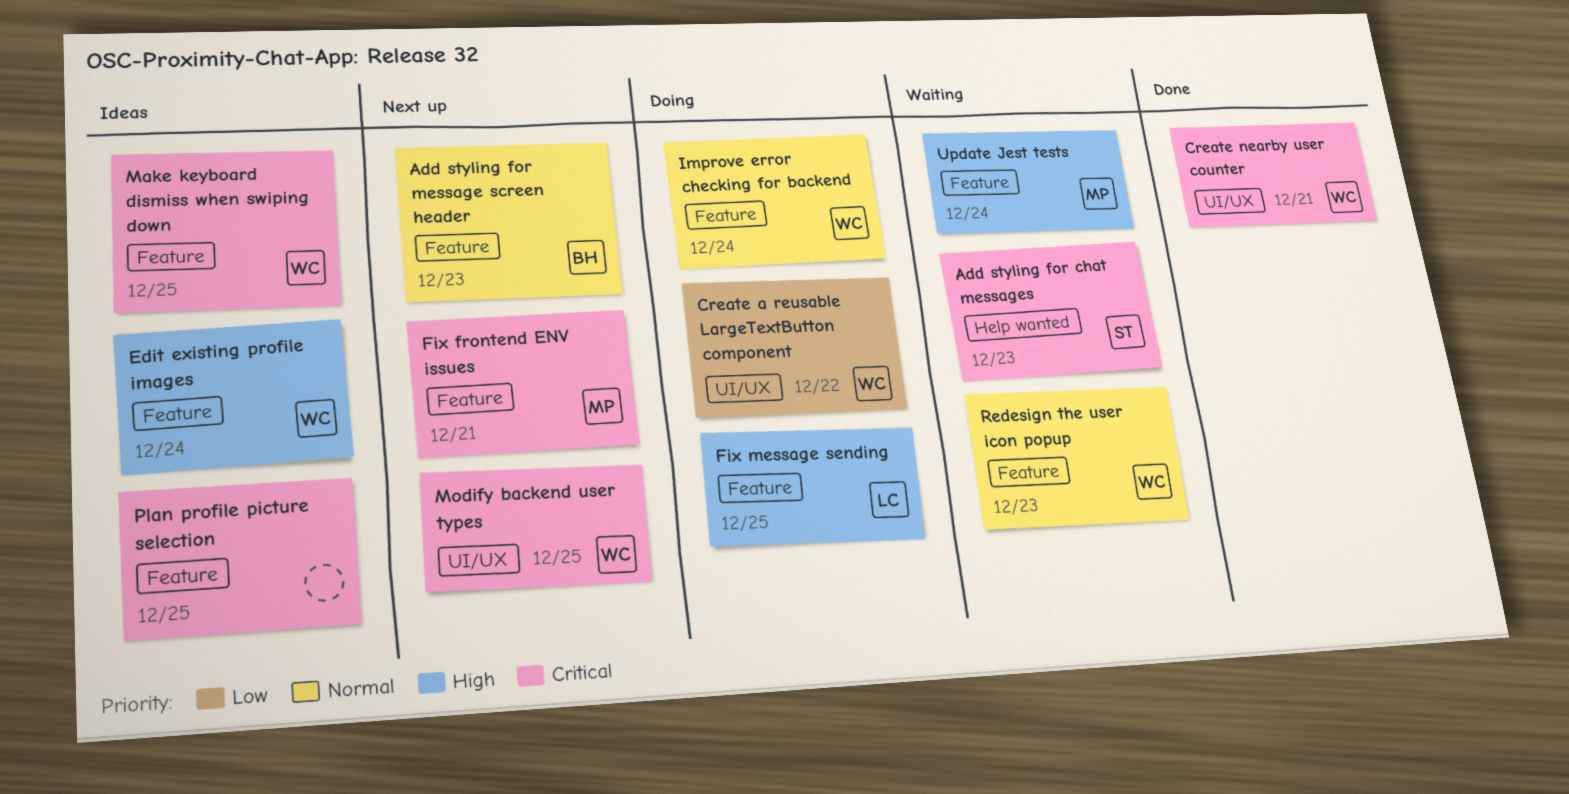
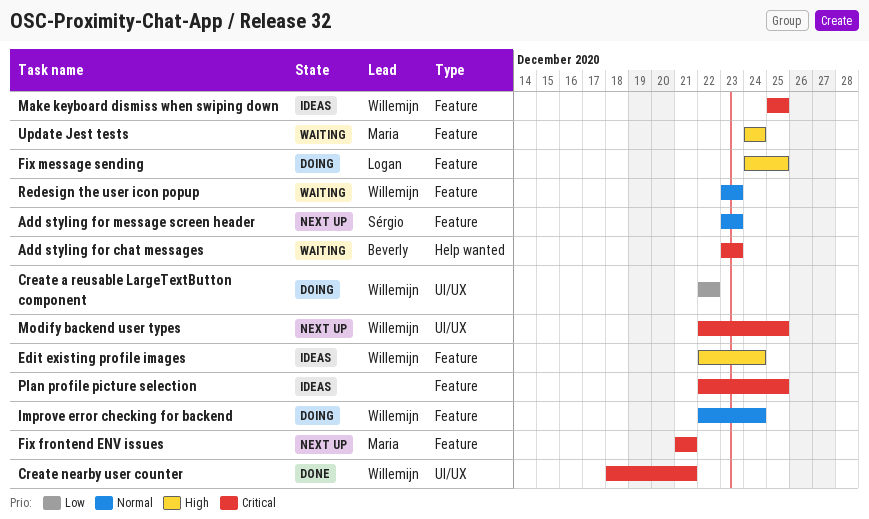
Add styling for chat messages, owner: Sérgio -> Beverly
Add styling for message screen header, owner: Beverly -> Sérgio

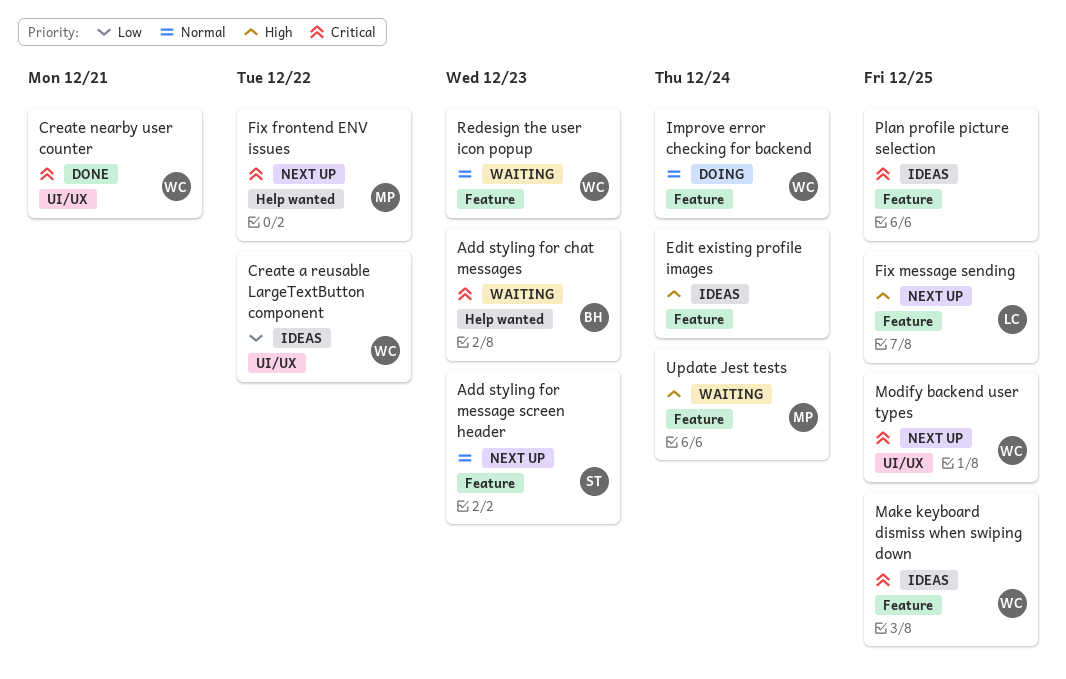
Create a reusable LargeTextButton component, status: Doing -> Ideas
Edit existing profile images, owner: Willemijn -> none
Fix frontend ENV issues, label: Feature -> Help wanted
Fix frontend ENV issues, due: Dec 21 -> Dec 22
Fix message sending, status: Doing -> Next up

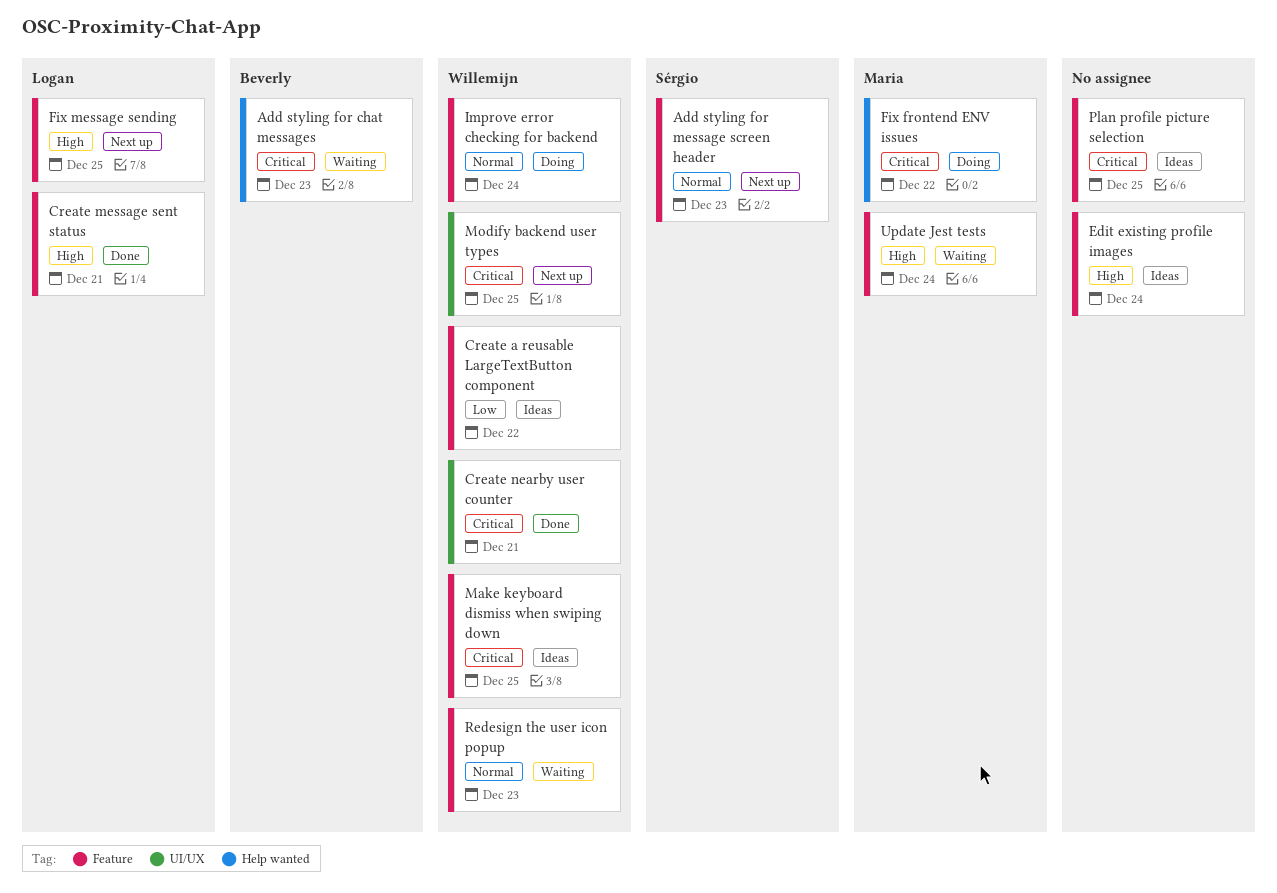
Create a reusable LargeTextButton component, label: UI/UX -> Feature
Create message sent status: none -> present
Fix frontend ENV issues, status: Next up -> Doing

